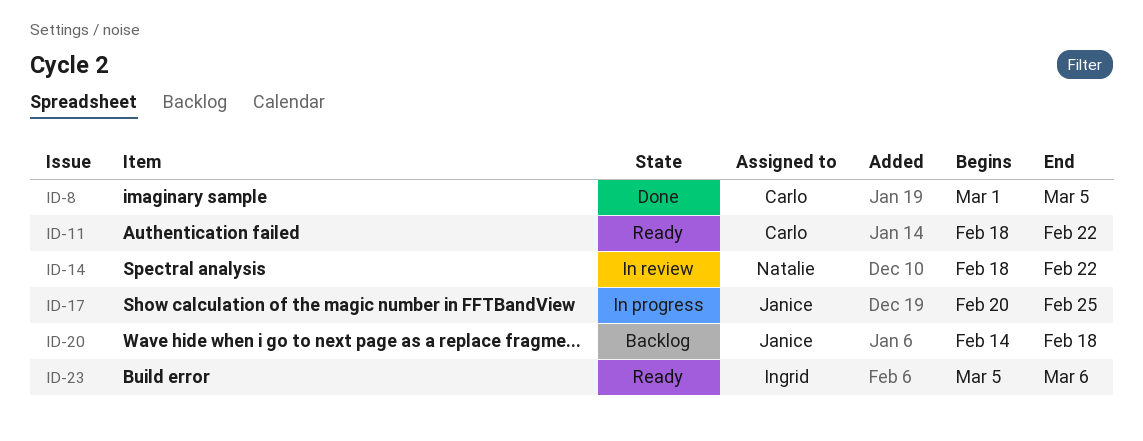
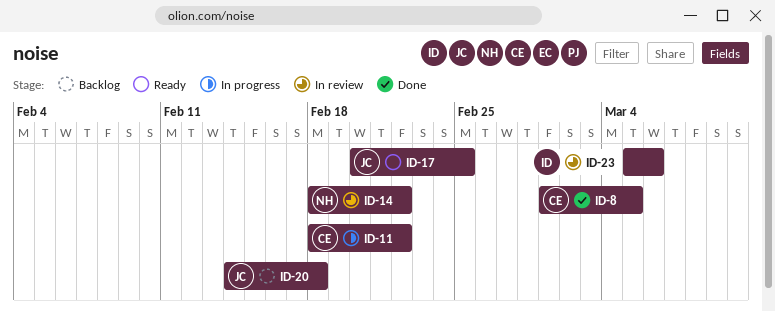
ID-11, status: Ready -> In progress
ID-17, status: In progress -> Ready
ID-23, status: Ready -> In review

